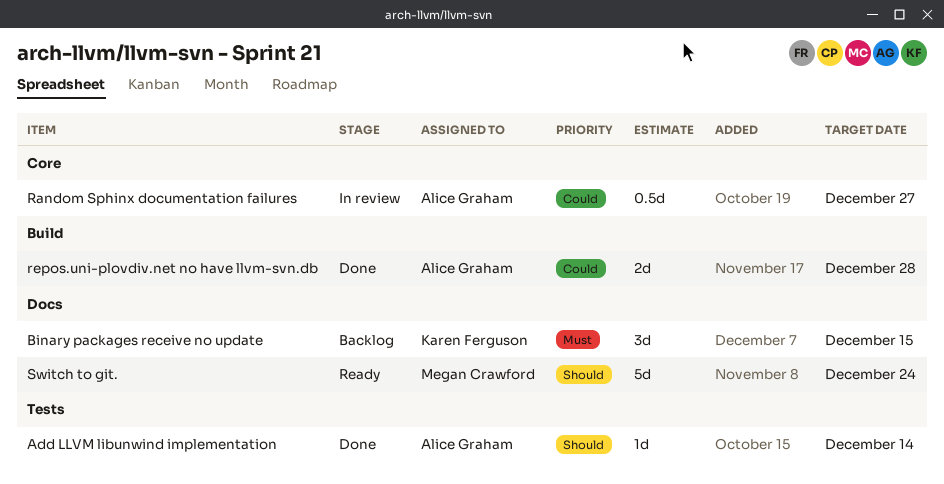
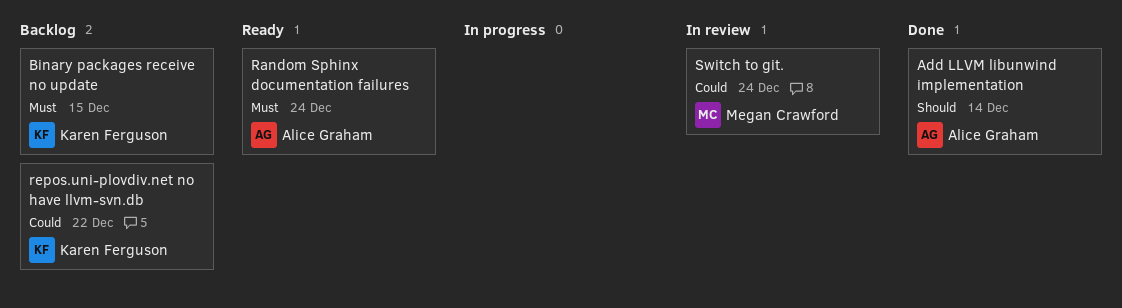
Random Sphinx documentation failures, status: In review -> Ready
Random Sphinx documentation failures, priority: Could -> Must
Random Sphinx documentation failures, due: Dec 27 -> Dec 24
repos.uni-plovdiv.net no have llvm-svn.db, status: Done -> Backlog
repos.uni-plovdiv.net no have llvm-svn.db, owner: Alice Graham -> Karen Ferguson
repos.uni-plovdiv.net no have llvm-svn.db, due: Dec 28 -> Dec 22
Switch to git., status: Ready -> In review
Switch to git., priority: Should -> Could

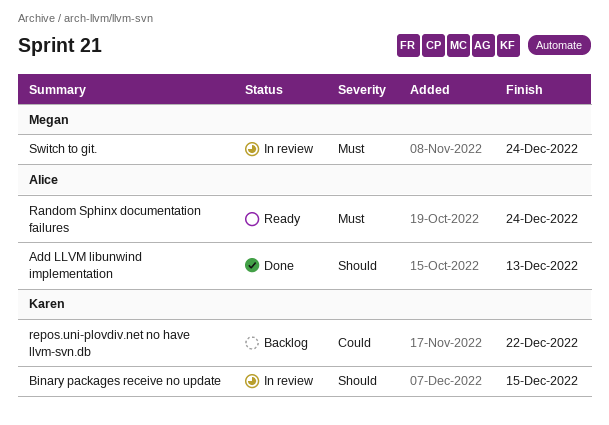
Add LLVM libunwind implementation, due: Dec 14 -> Dec 13
Binary packages receive no update, status: Backlog -> In review
Binary packages receive no update, priority: Must -> Should
Switch to git., priority: Could -> Must

